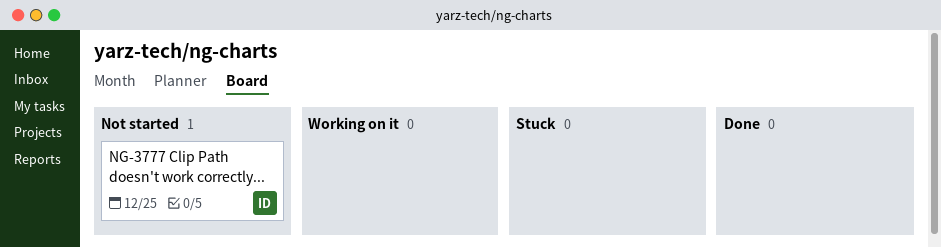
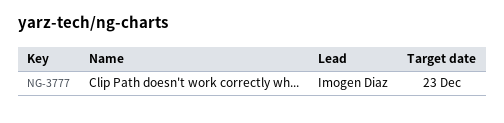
NG-3777, due: Dec 25 -> Dec 23

